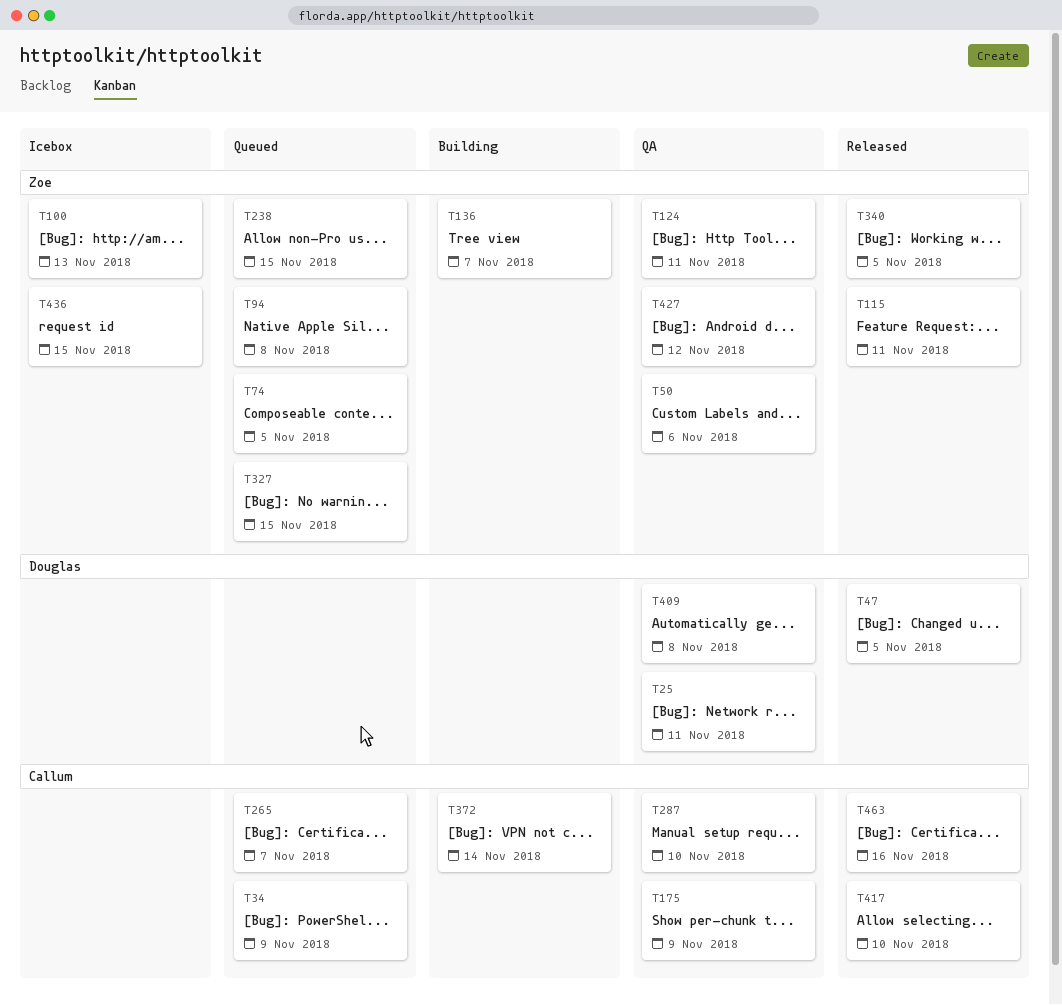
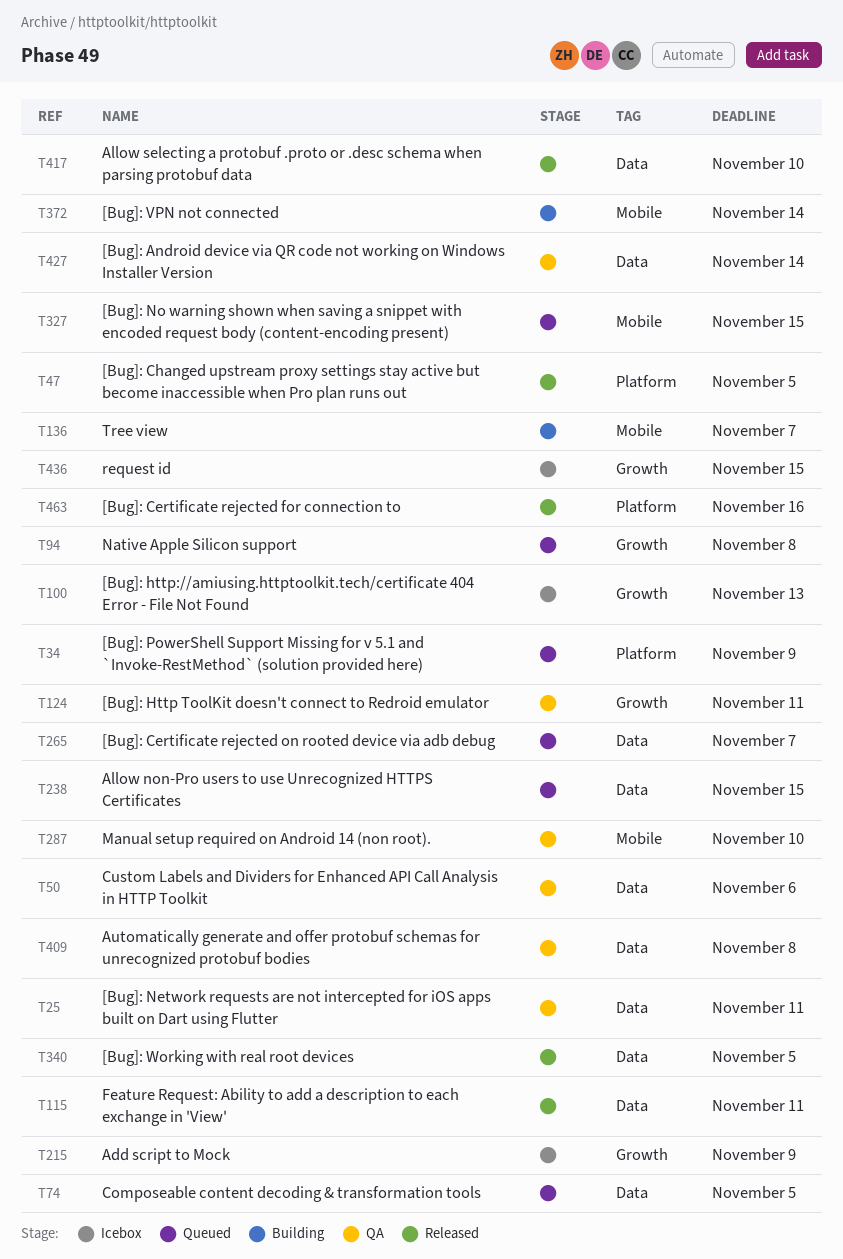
T175: present -> none
T215: none -> present
T427, due: Nov 12 -> Nov 14

